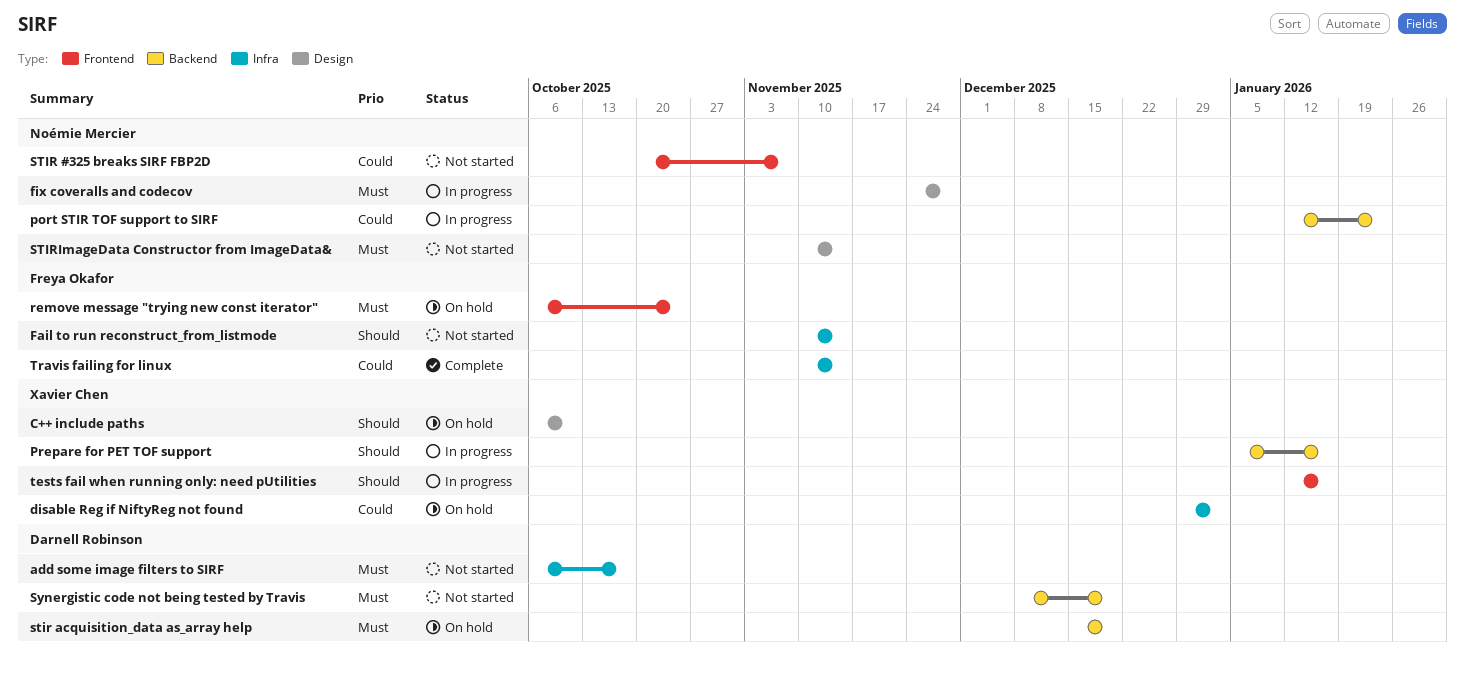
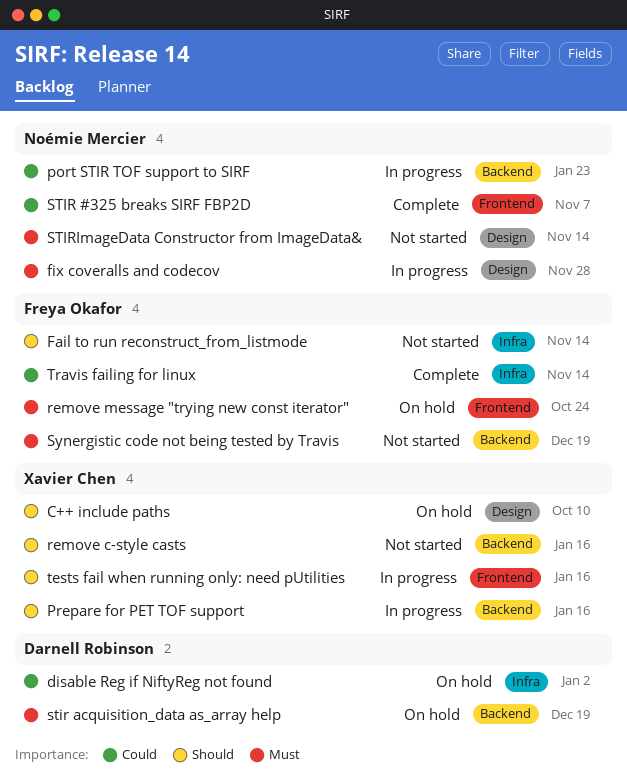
add some image filters to SIRF: present -> none
disable Reg if NiftyReg not found, owner: Xavier Chen -> Darnell Robinson
remove c-style casts: none -> present
STIR #325 breaks SIRF FBP2D, status: Not started -> Complete
Synergistic code not being tested by Travis, owner: Darnell Robinson -> Freya Okafor

